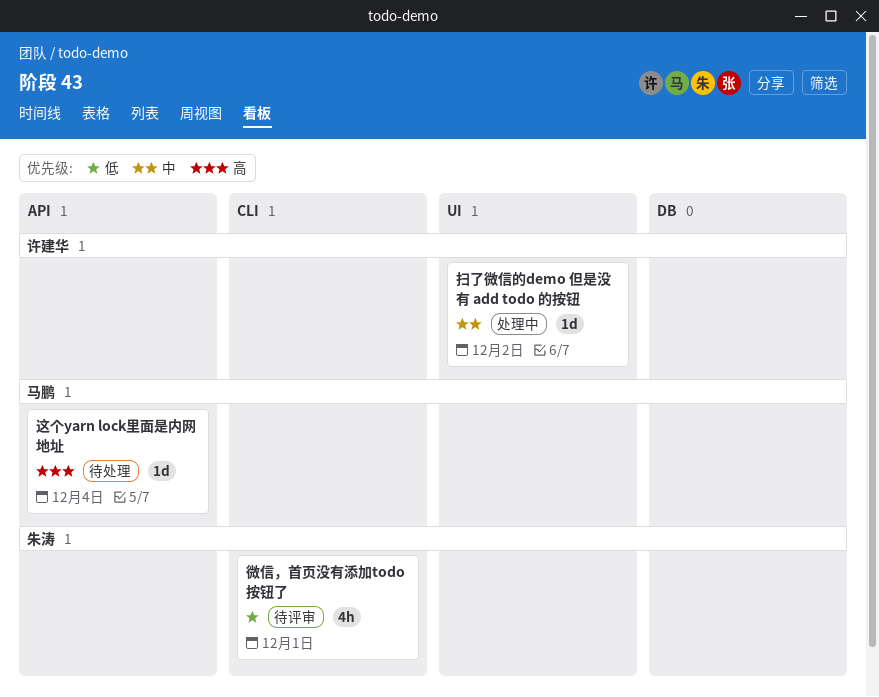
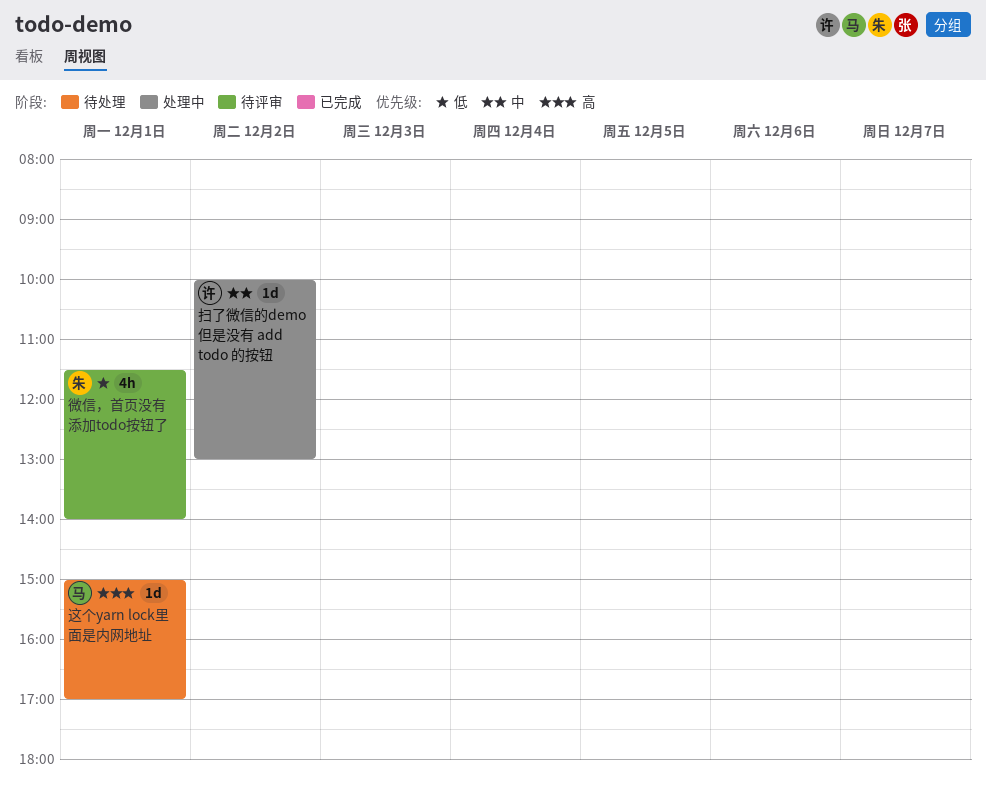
这个yarn lock里面是内网地址, day: Dec 4 -> Dec 1

